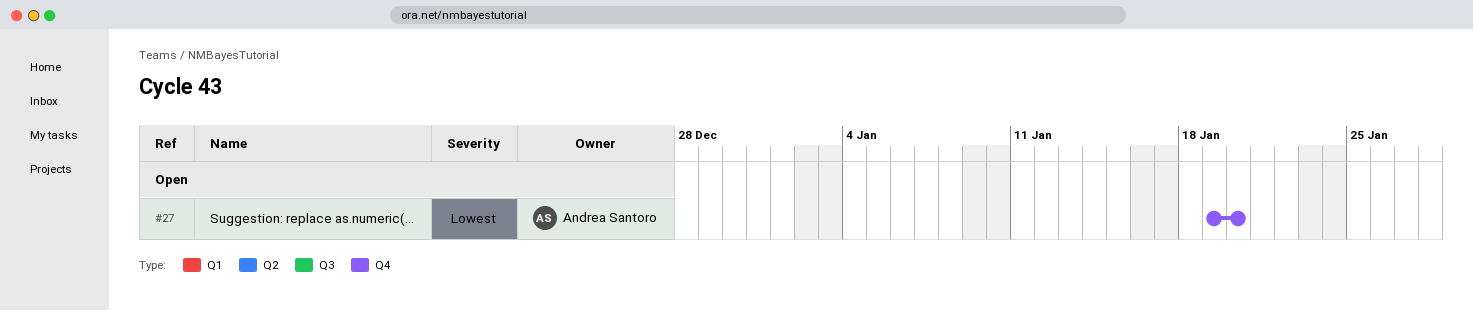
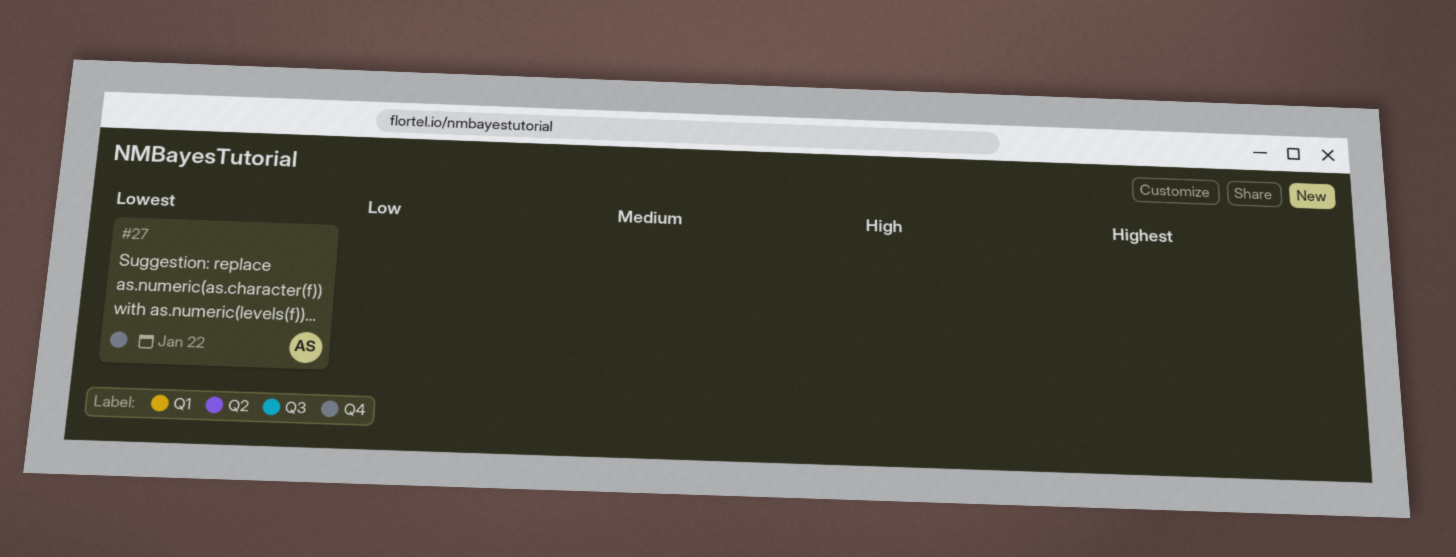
#27, due: Jan 20 -> Jan 22

